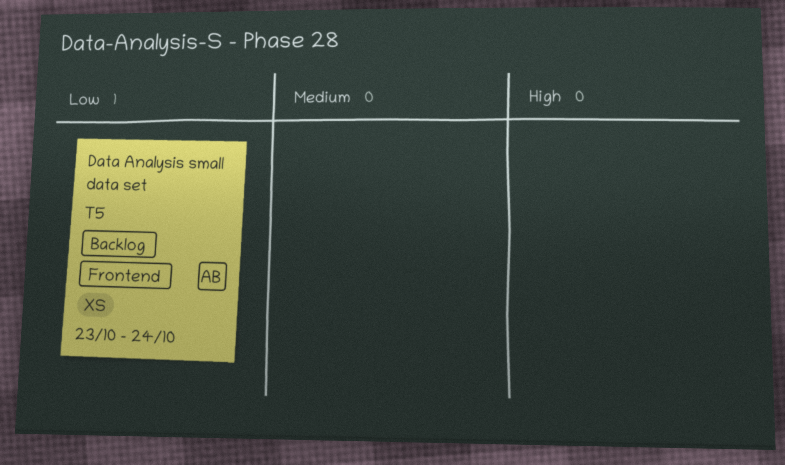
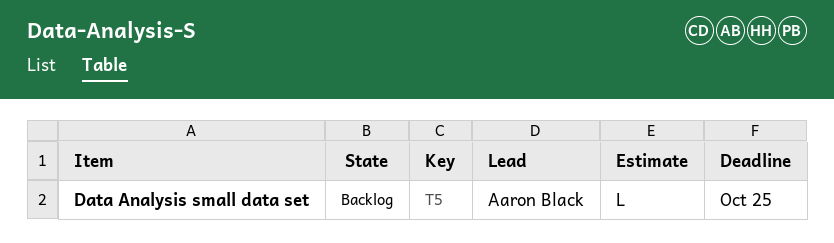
T5, estimate: XS -> L
T5, due: Oct 24 -> Oct 25

